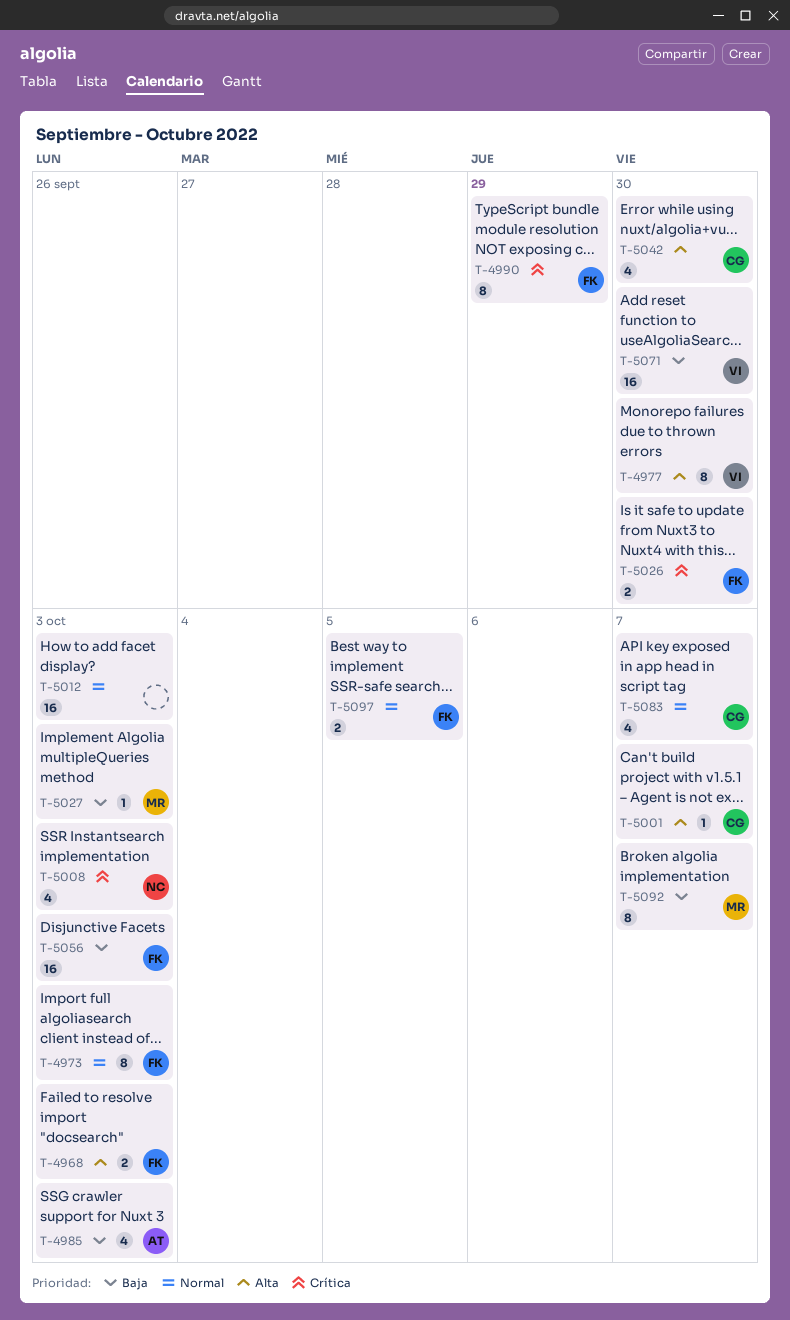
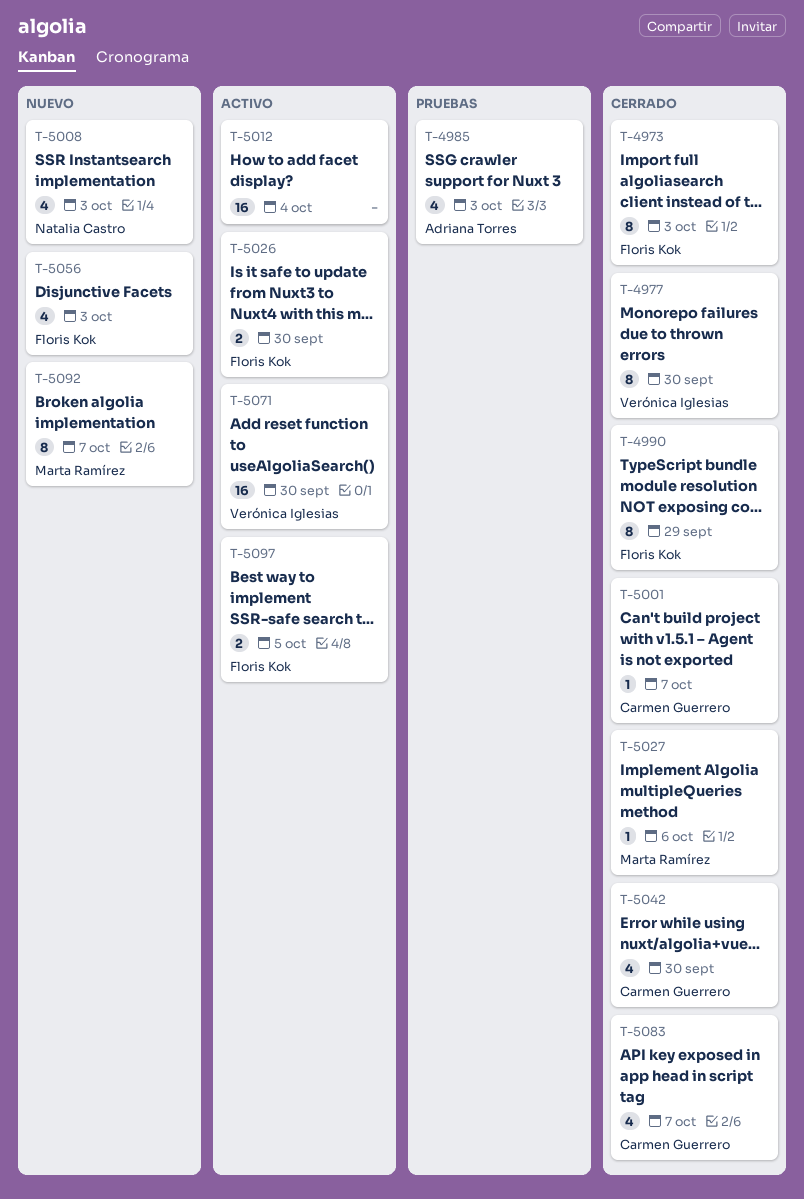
T-4968: present -> none
T-5012, due: Oct 3 -> Oct 4
T-5027, due: Oct 3 -> Oct 6
T-5056, estimate: 16 -> 4

